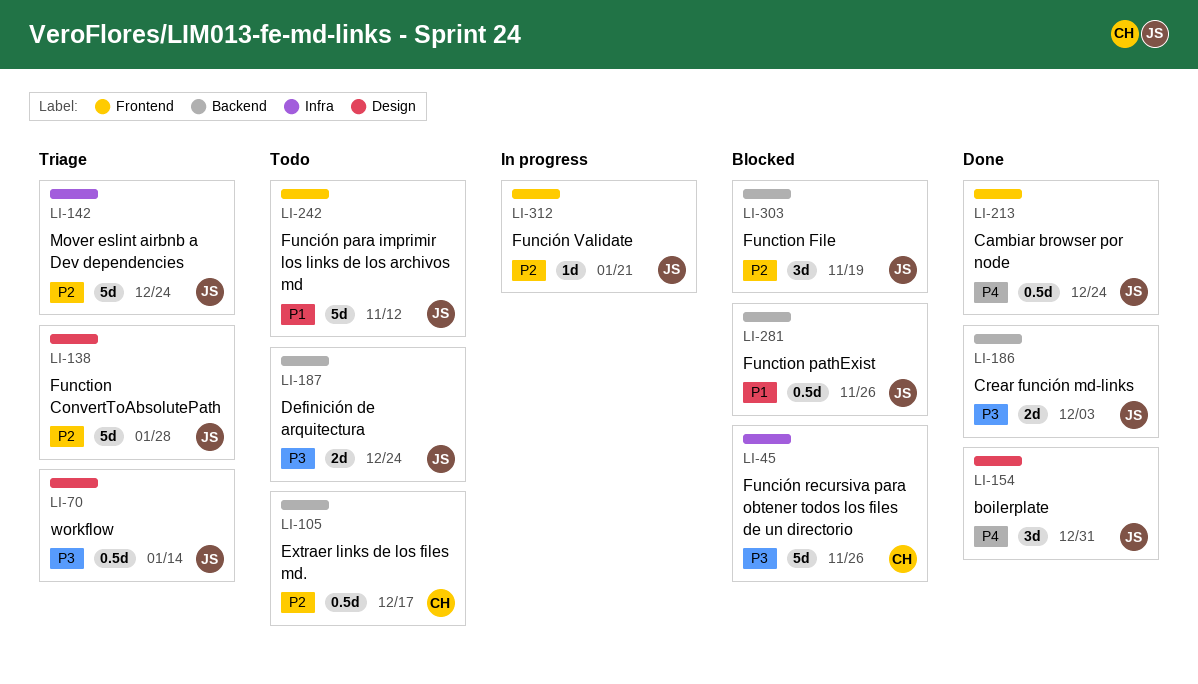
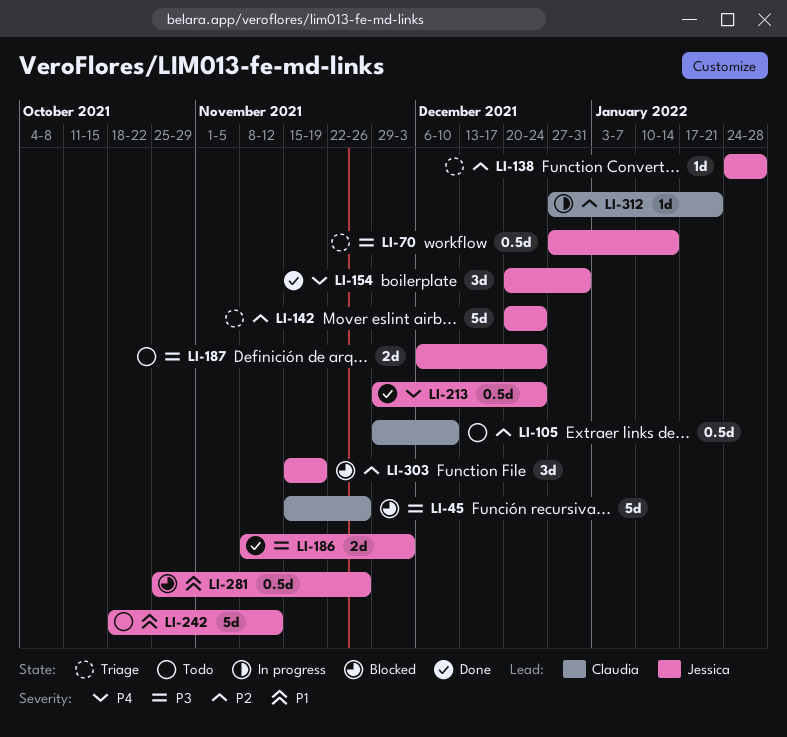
LI-105, due: Dec 17 -> Dec 10
LI-138, estimate: 5d -> 1d
LI-312, owner: Jessica -> Claudia

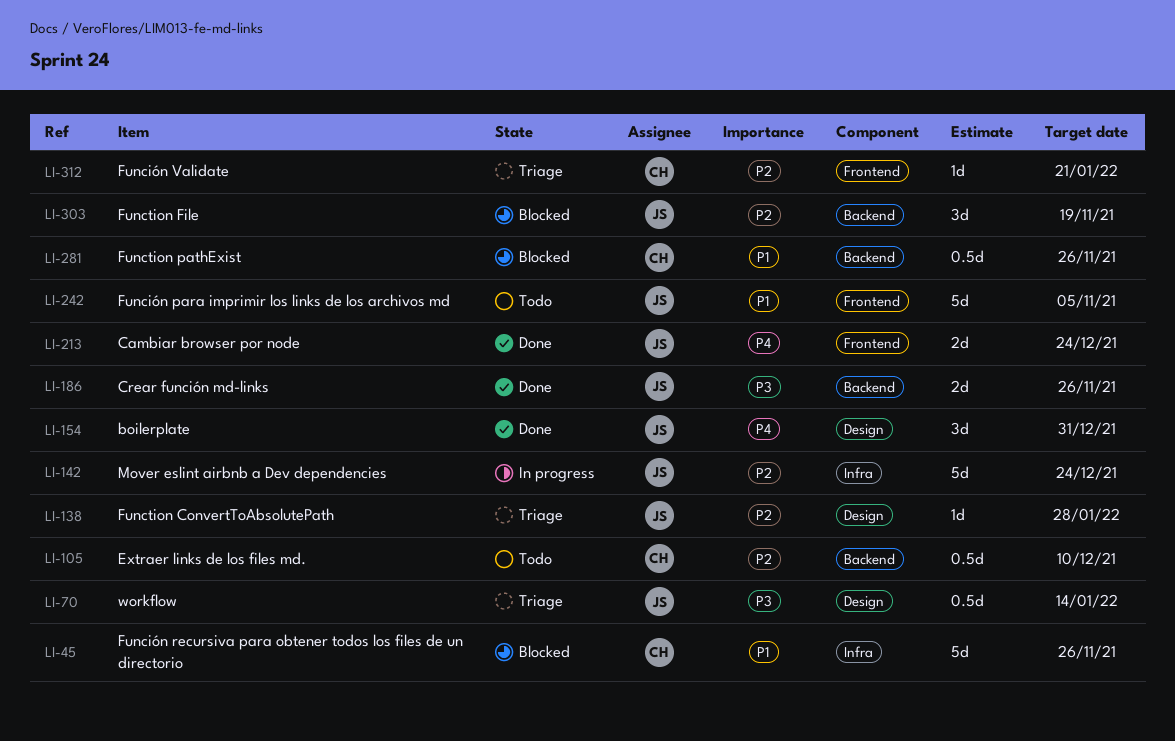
LI-45, priority: P3 -> P1
LI-142, status: Triage -> In progress
LI-186, due: Dec 3 -> Nov 26
LI-187: present -> none
LI-213, estimate: 0.5d -> 2d
LI-242, due: Nov 12 -> Nov 5
LI-281, owner: Jessica -> Claudia
LI-312, status: In progress -> Triage

